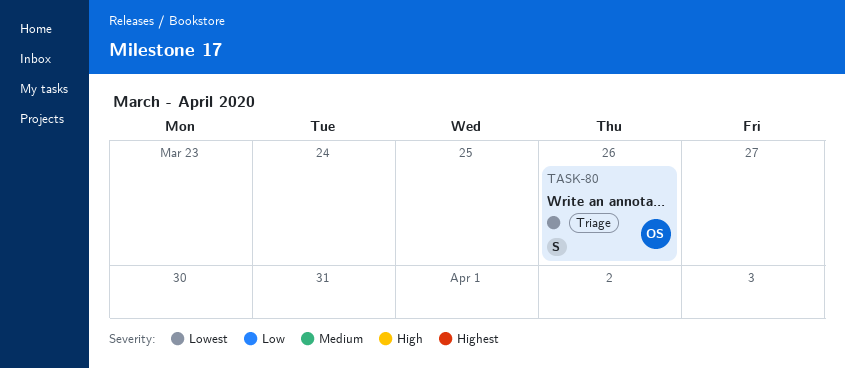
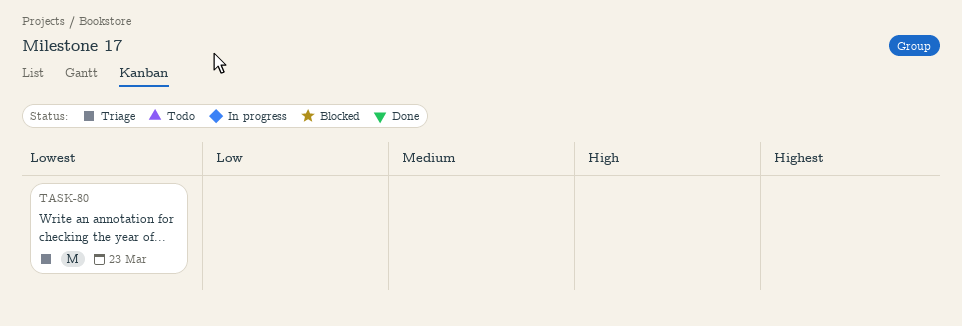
TASK-80, estimate: S -> M
TASK-80, due: Mar 26 -> Mar 23

